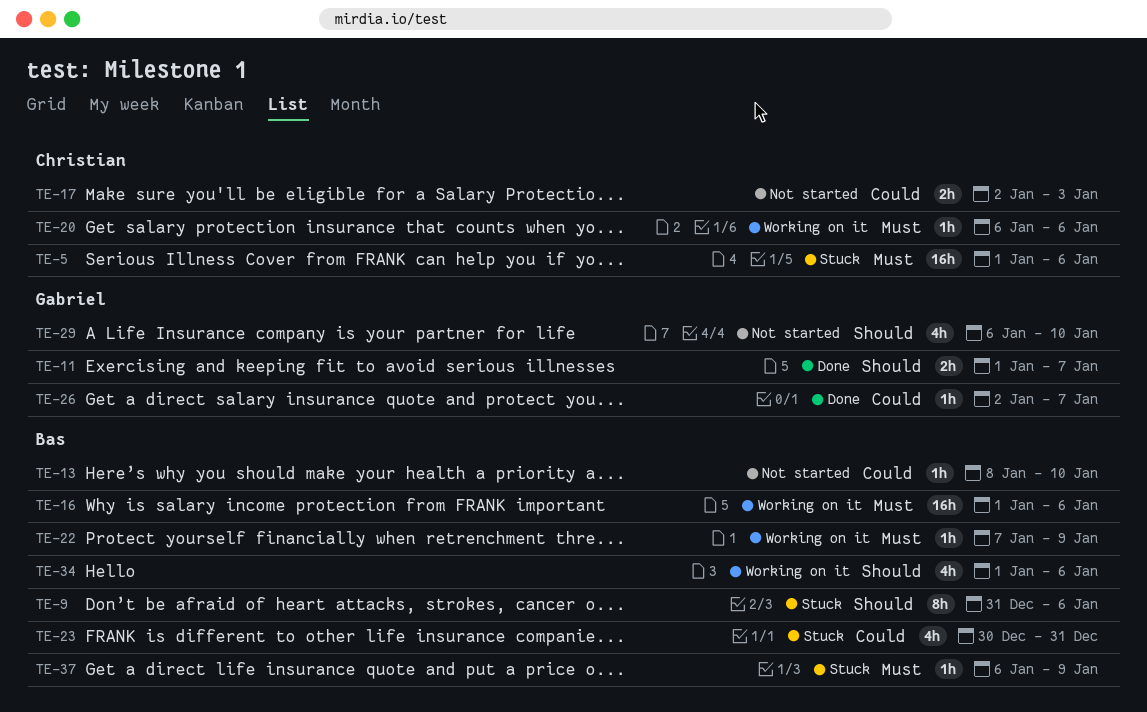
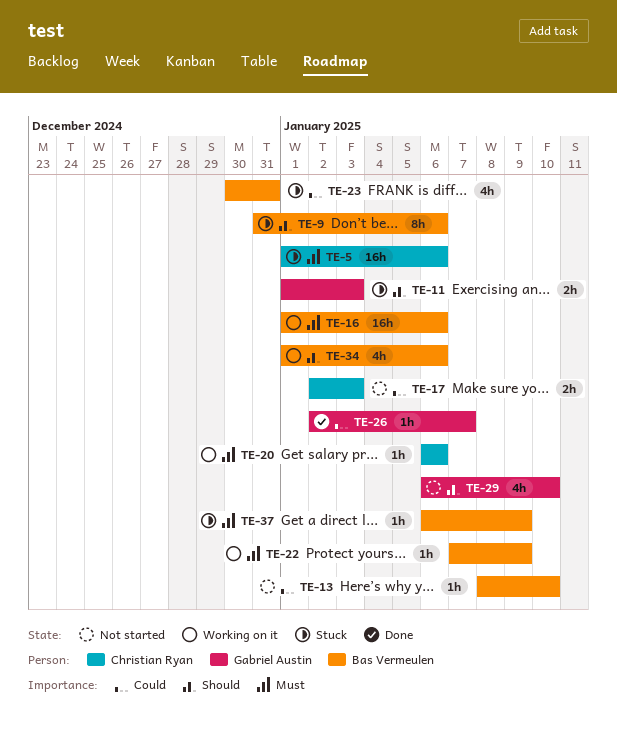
TE-11, status: Done -> Stuck
TE-11, due: Jan 7 -> Jan 3

